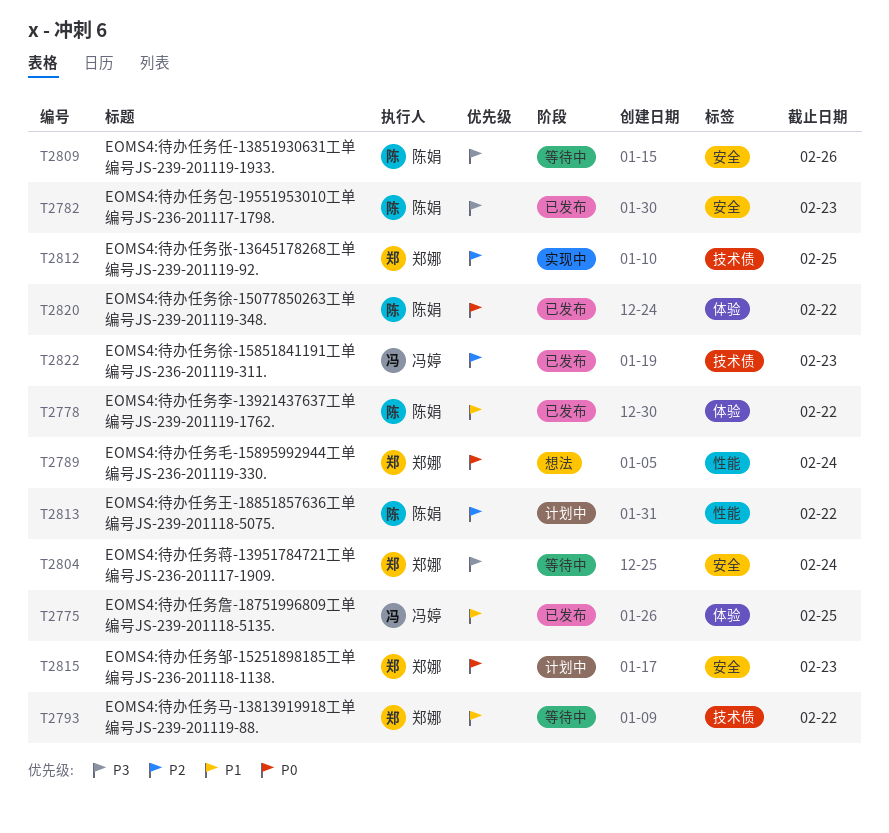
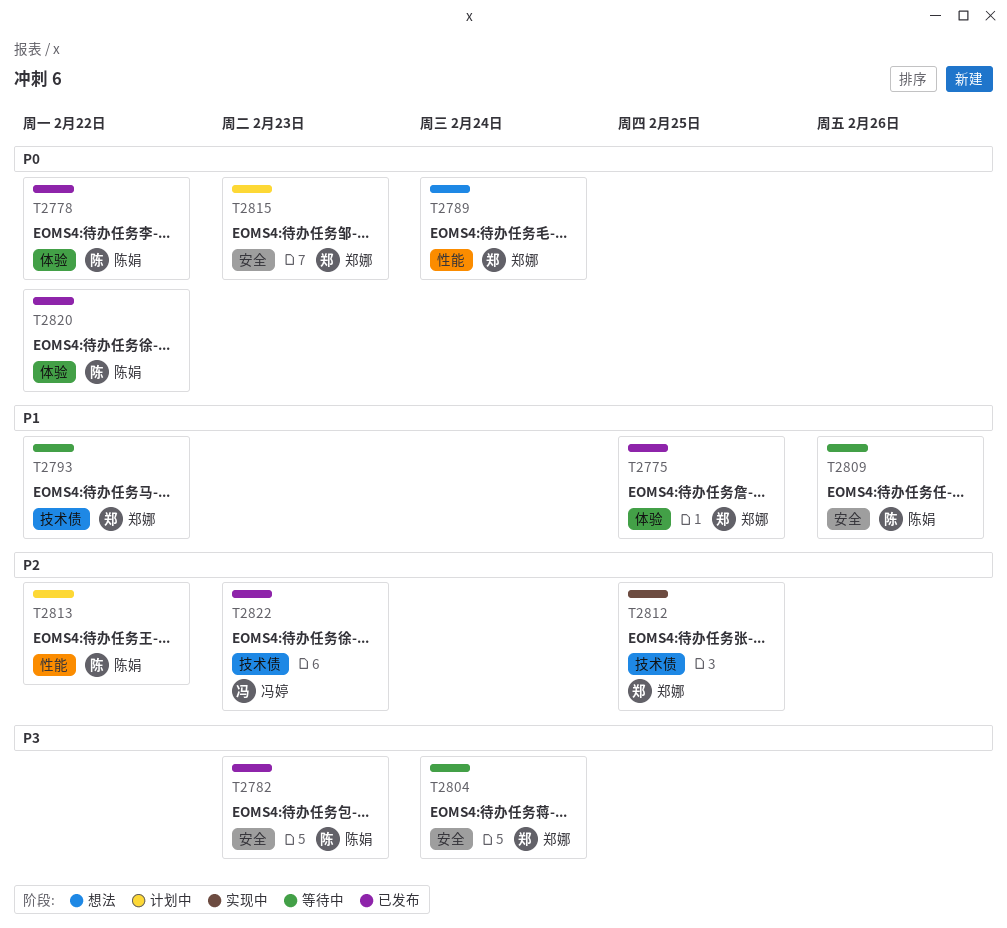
T2775, owner: 冯婷 -> 郑娜
T2778, priority: P1 -> P0
T2809, priority: P3 -> P1

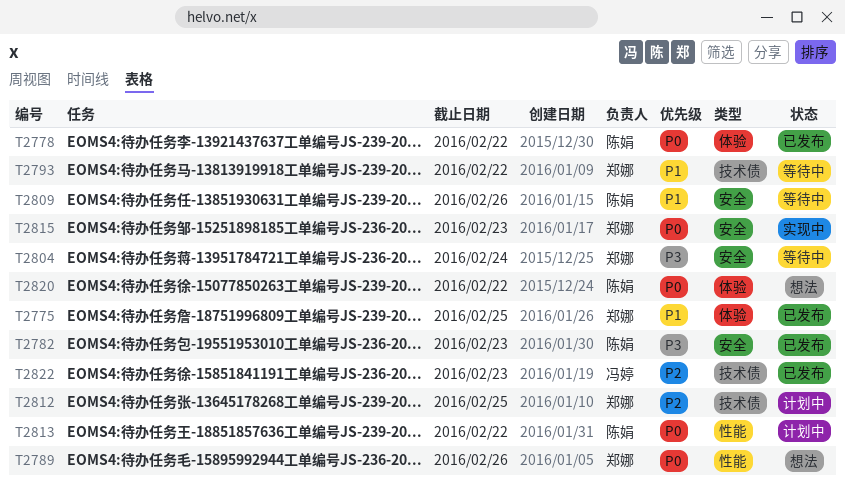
T2789, due: Feb 24 -> Feb 26
T2812, status: 实现中 -> 计划中
T2813, priority: P2 -> P0
T2815, status: 计划中 -> 实现中
T2820, status: 已发布 -> 想法

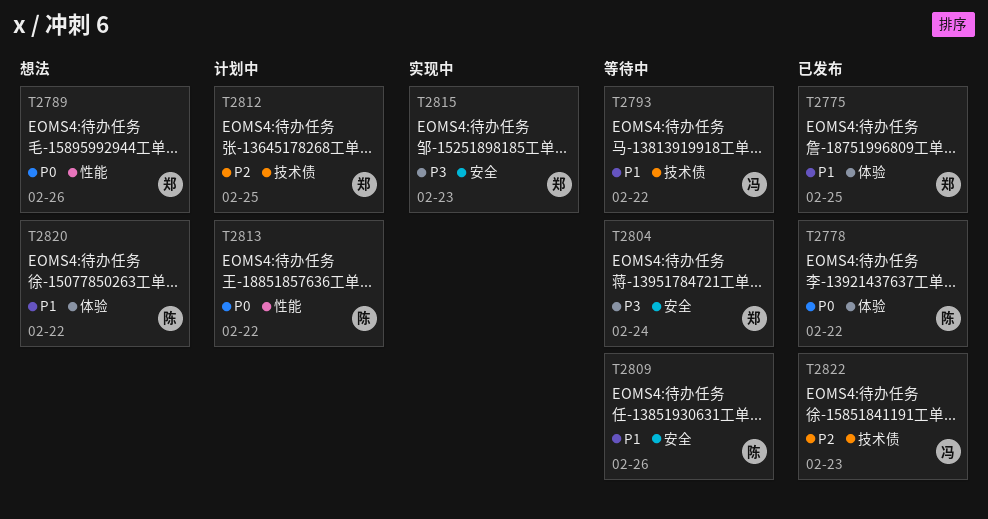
T2782: present -> none
T2793, owner: 郑娜 -> 冯婷
T2815, priority: P0 -> P3
T2820, priority: P0 -> P1

